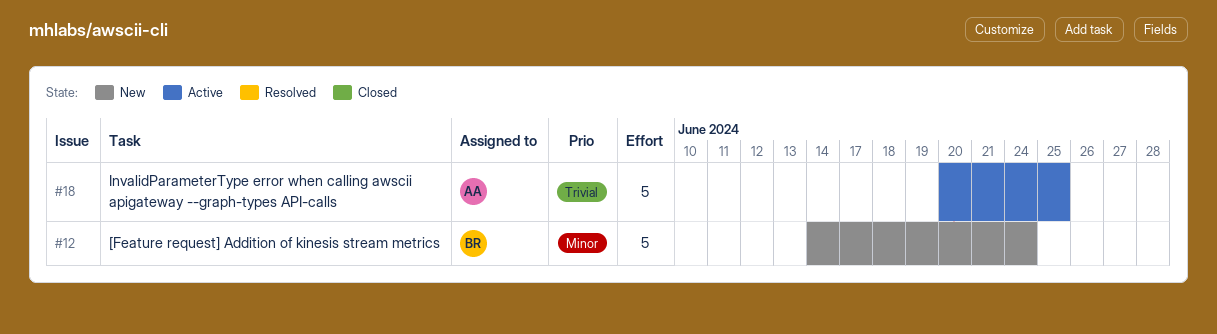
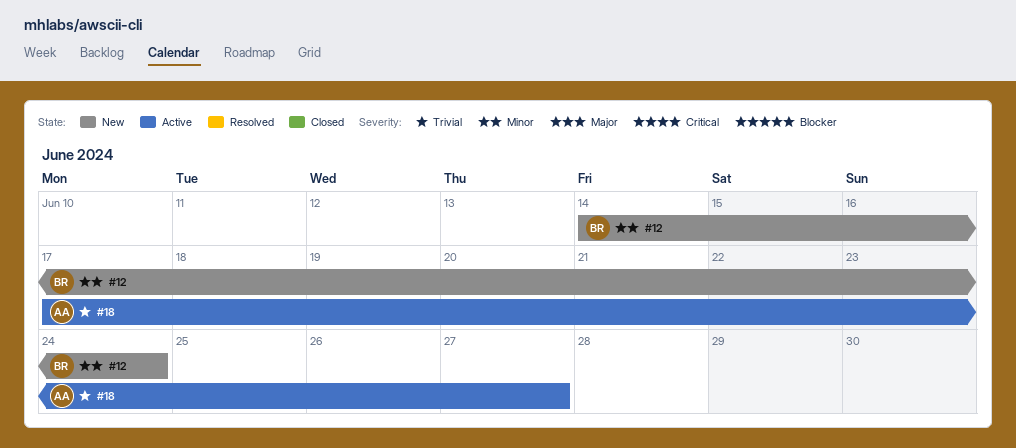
#18, start: Jun 20 -> Jun 17
#18, due: Jun 25 -> Jun 27

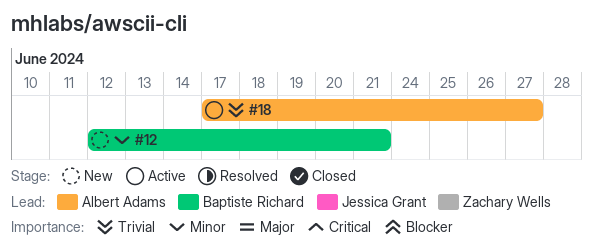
#12, start: Jun 14 -> Jun 12
#12, due: Jun 24 -> Jun 21

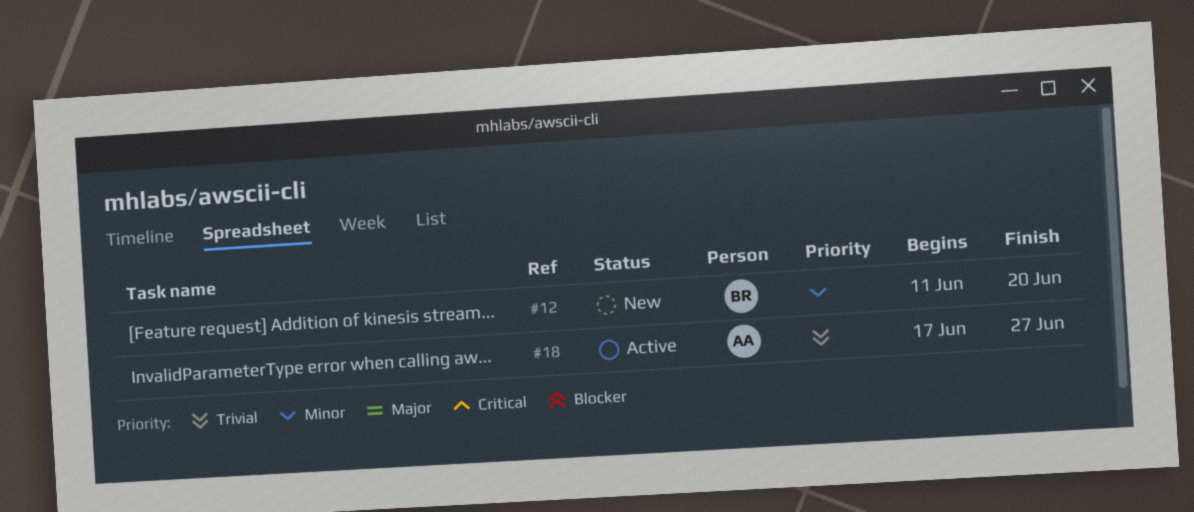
#12, start: Jun 12 -> Jun 11
#12, due: Jun 21 -> Jun 20

